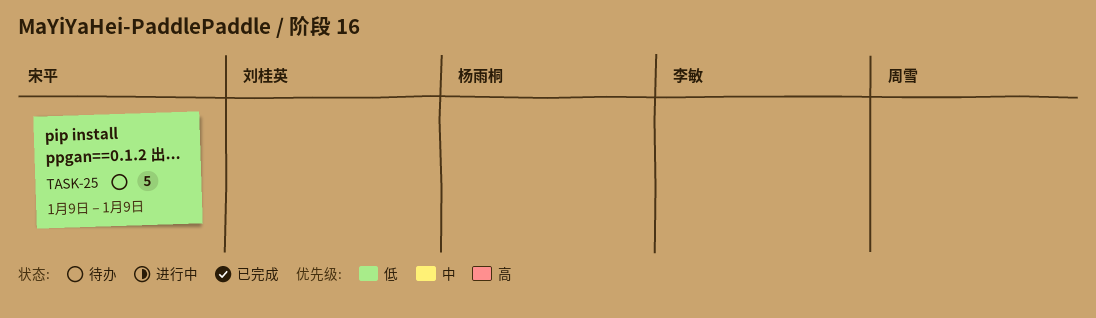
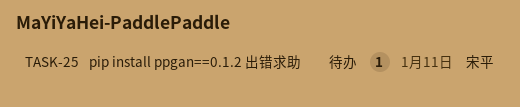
TASK-25, estimate: 5 -> 1
TASK-25, due: Jan 9 -> Jan 11

